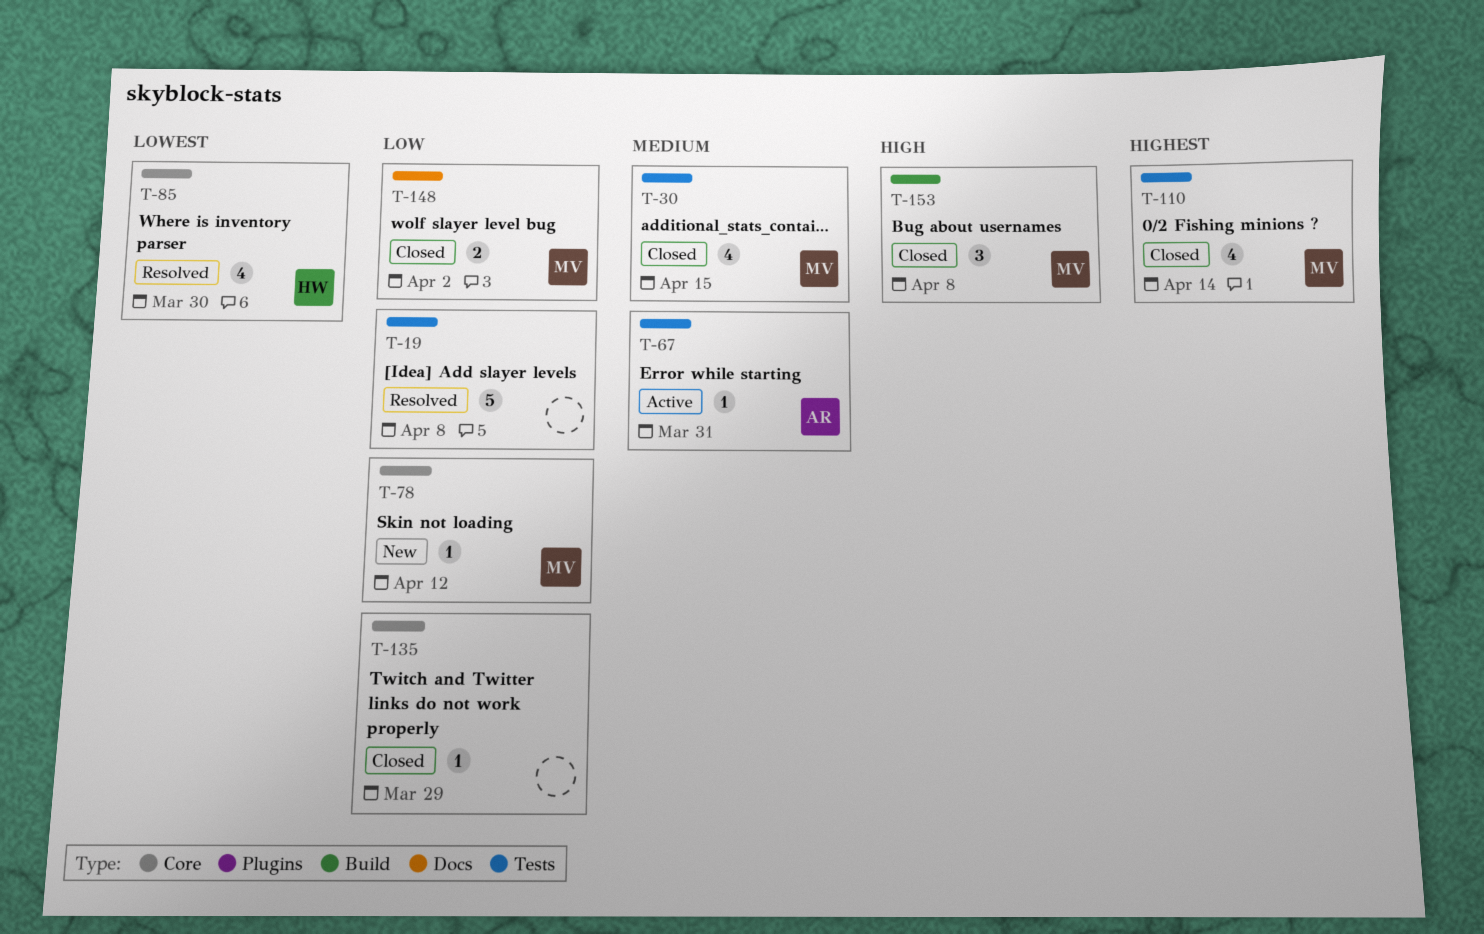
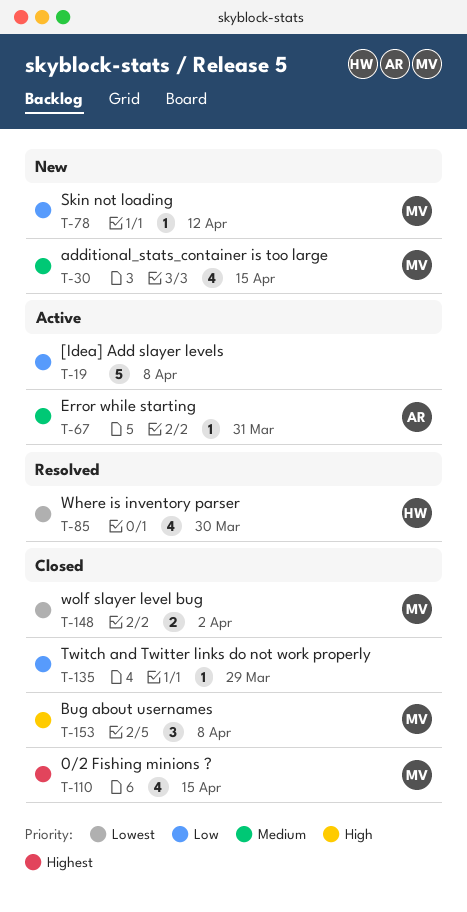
T-19, status: Resolved -> Active
T-30, status: Closed -> New
T-110, due: Apr 14 -> Apr 15
T-148, priority: Low -> Lowest

